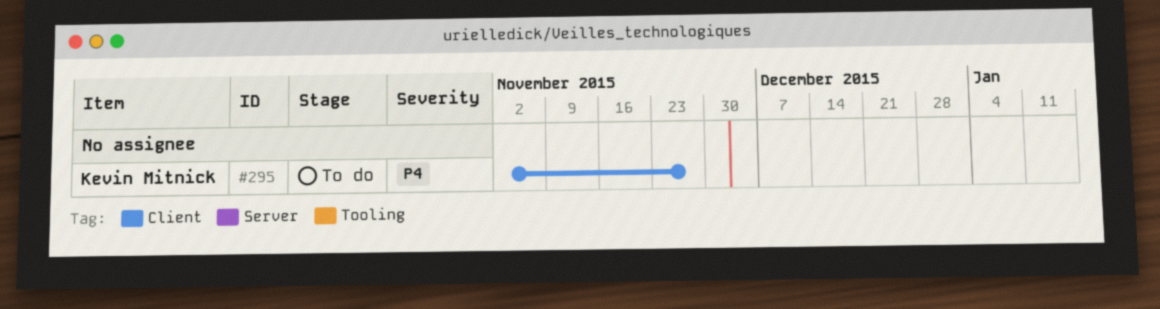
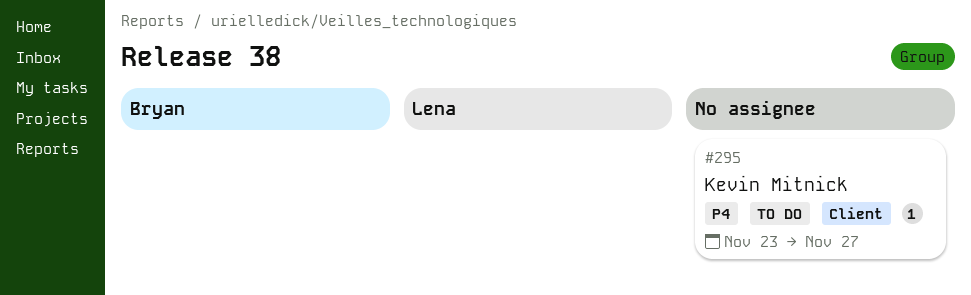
#295, start: Nov 2 -> Nov 23

